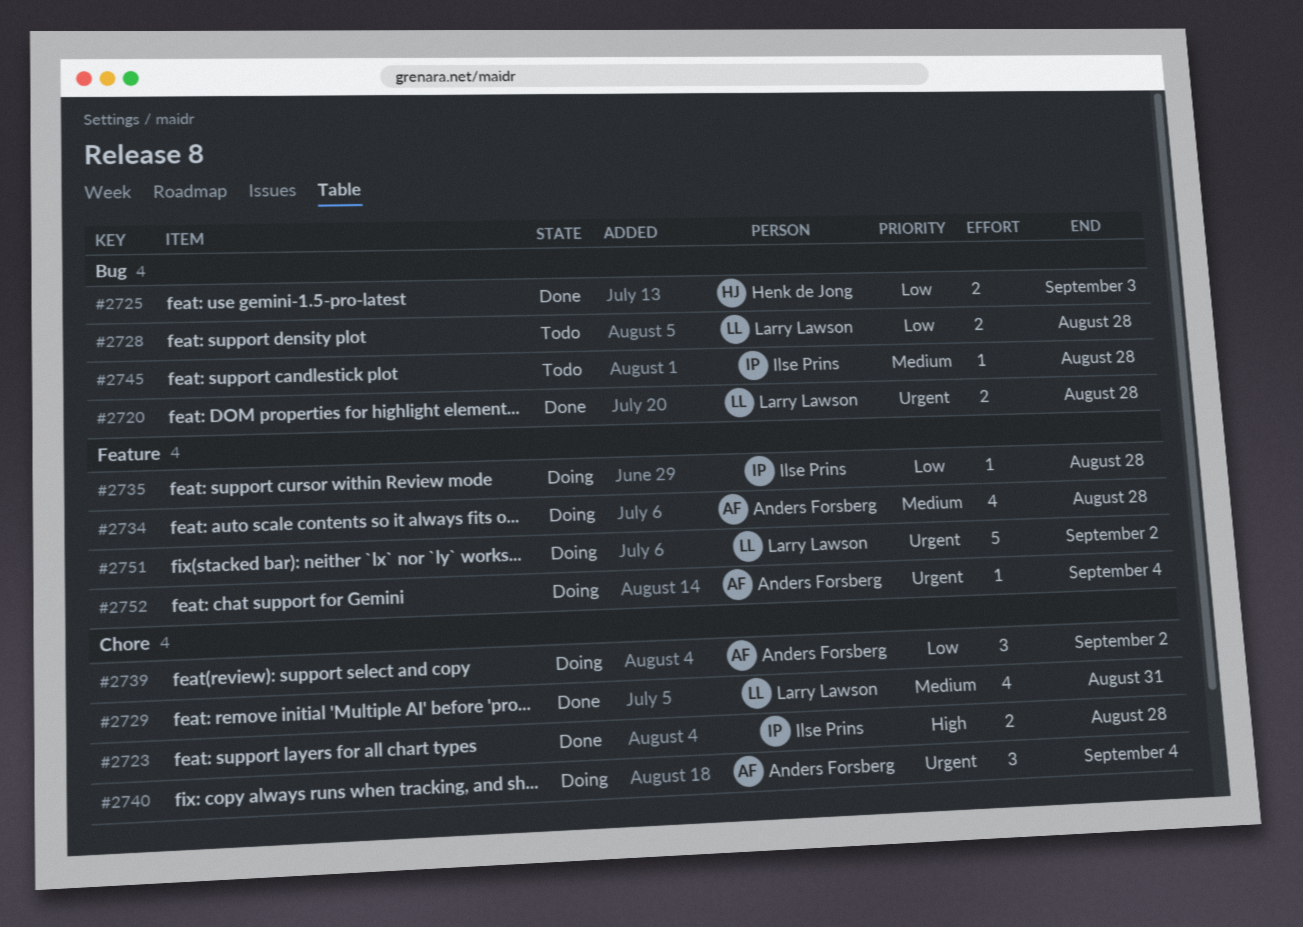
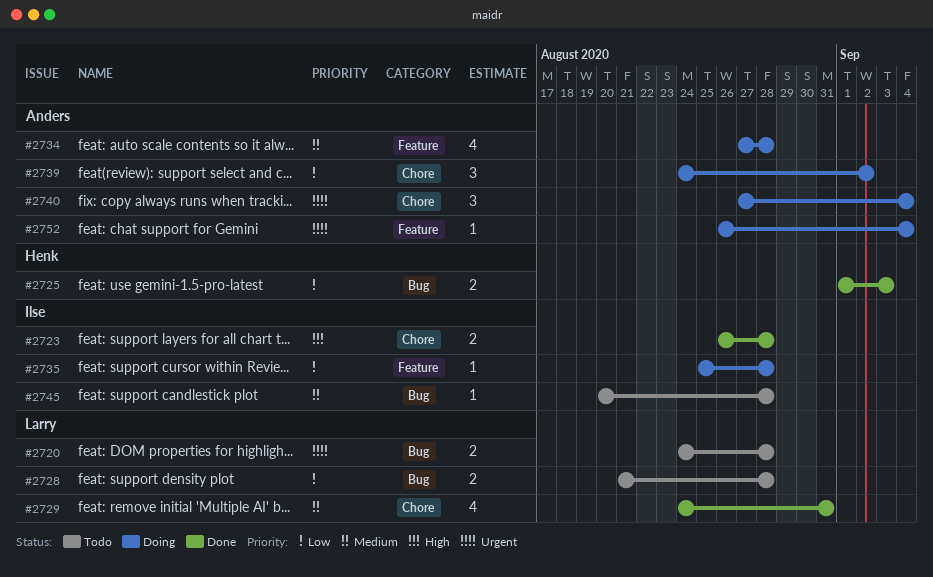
#2720, status: Done -> Todo
#2751: present -> none

